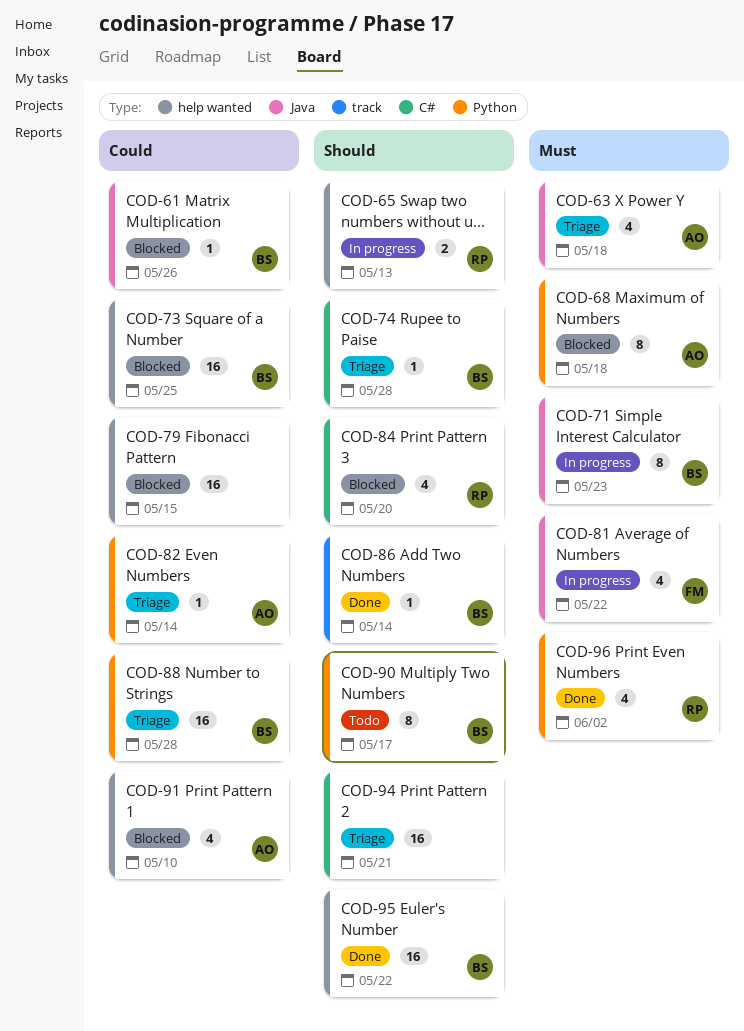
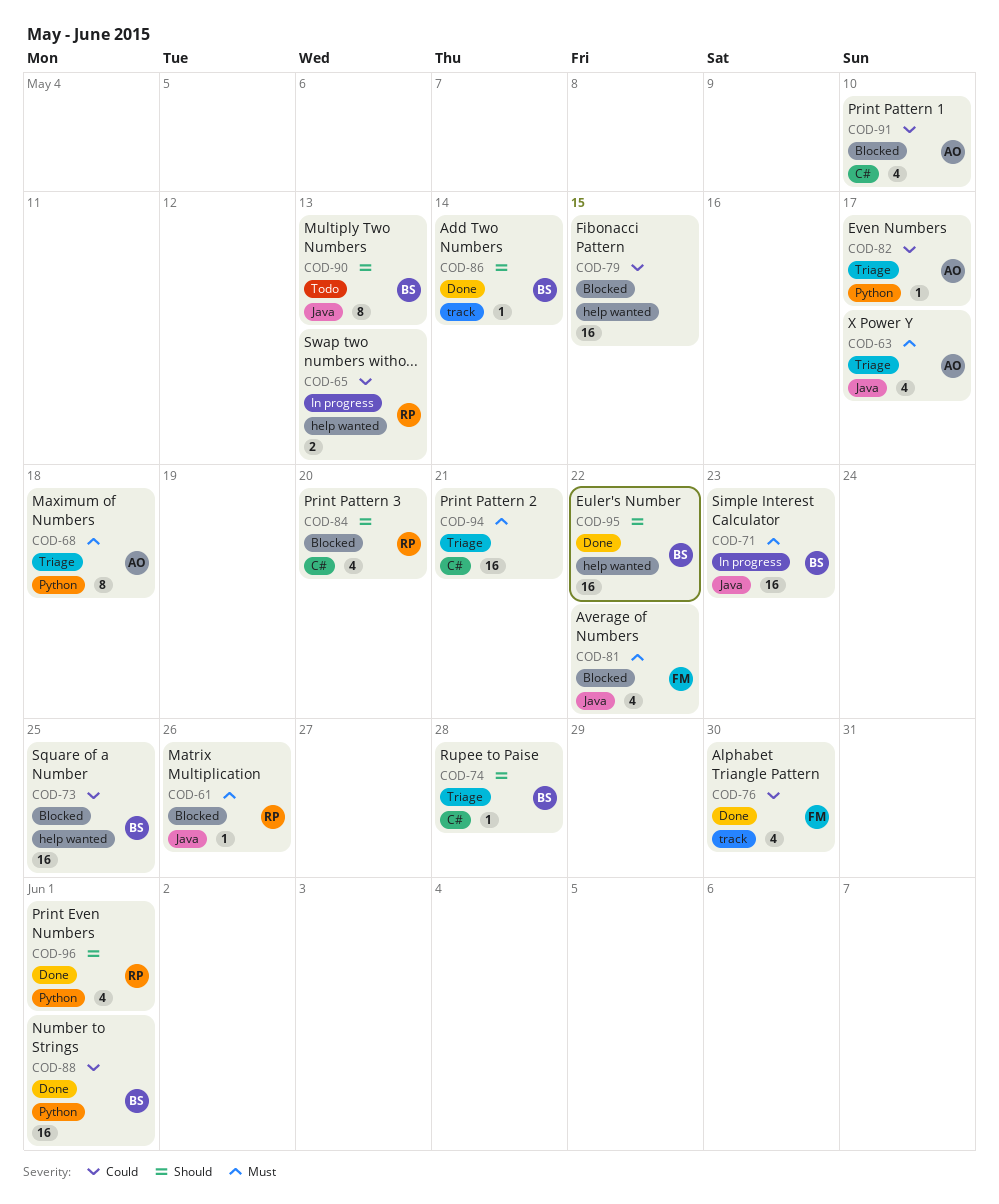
COD-61, owner: BS -> RP
COD-61, priority: Could -> Must
COD-63, due: May 18 -> May 17
COD-65, priority: Should -> Could
COD-68, status: Blocked -> Triage
COD-71, estimate: 8 -> 16
COD-76: none -> present
COD-81, status: In progress -> Blocked
COD-82, due: May 14 -> May 17
COD-88, status: Triage -> Done
COD-88, due: May 28 -> Jun 1
COD-90, label: Python -> Java
COD-90, due: May 17 -> May 13
COD-91, label: help wanted -> C#
COD-94, priority: Should -> Must
COD-96, priority: Must -> Should
COD-96, due: Jun 2 -> Jun 1

